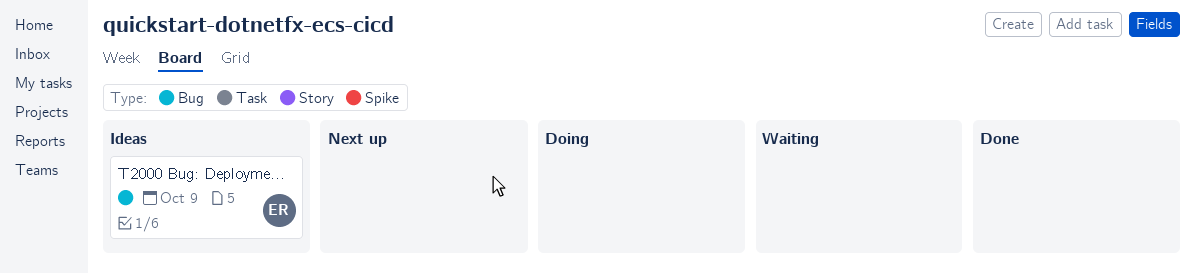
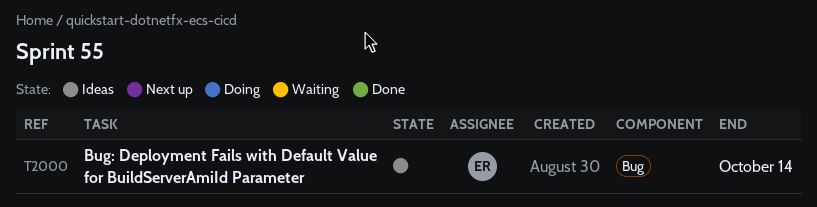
T2000, due: Oct 9 -> Oct 14

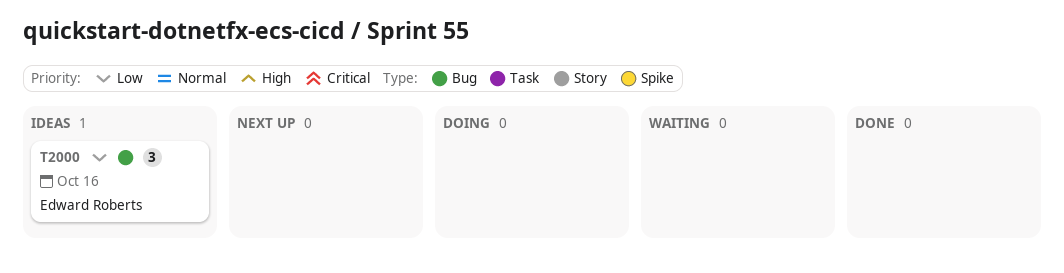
T2000, due: Oct 14 -> Oct 16

